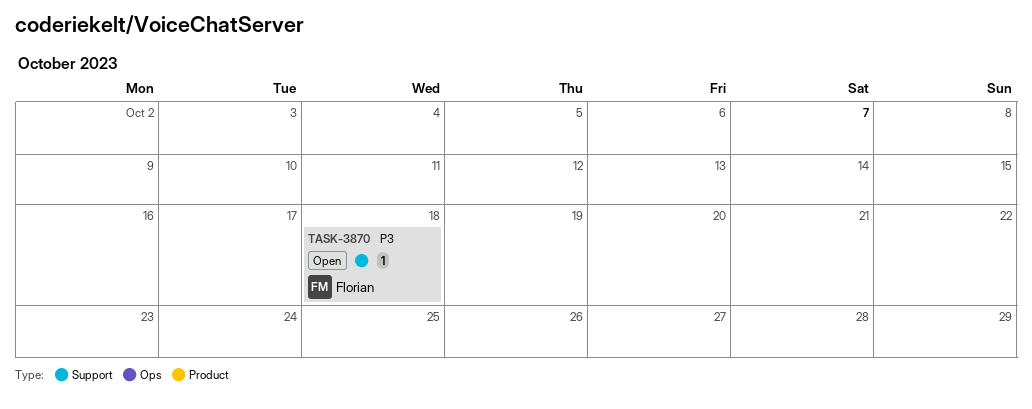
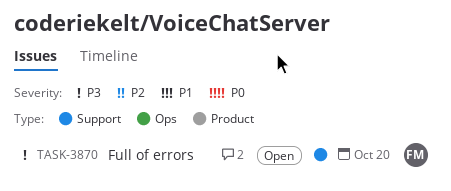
TASK-3870, due: Oct 18 -> Oct 20

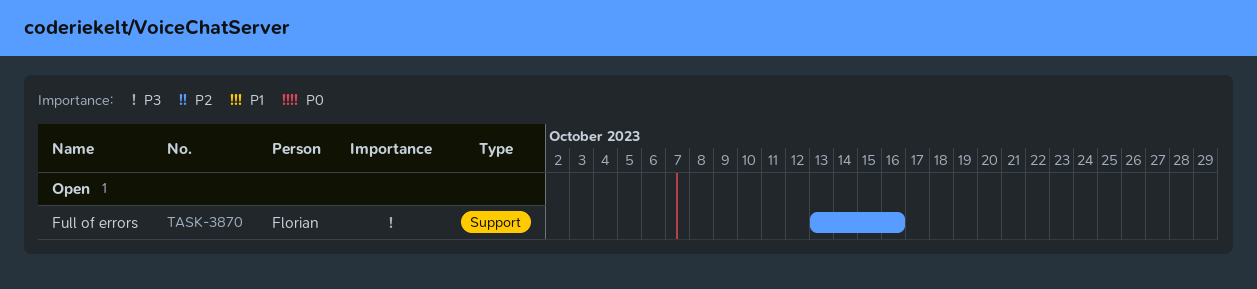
TASK-3870, due: Oct 20 -> Oct 16

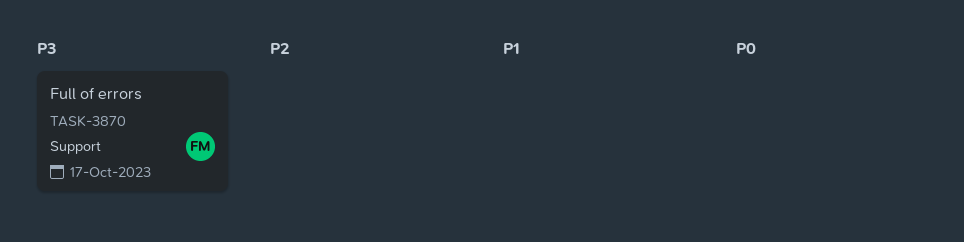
TASK-3870, due: Oct 16 -> Oct 17

